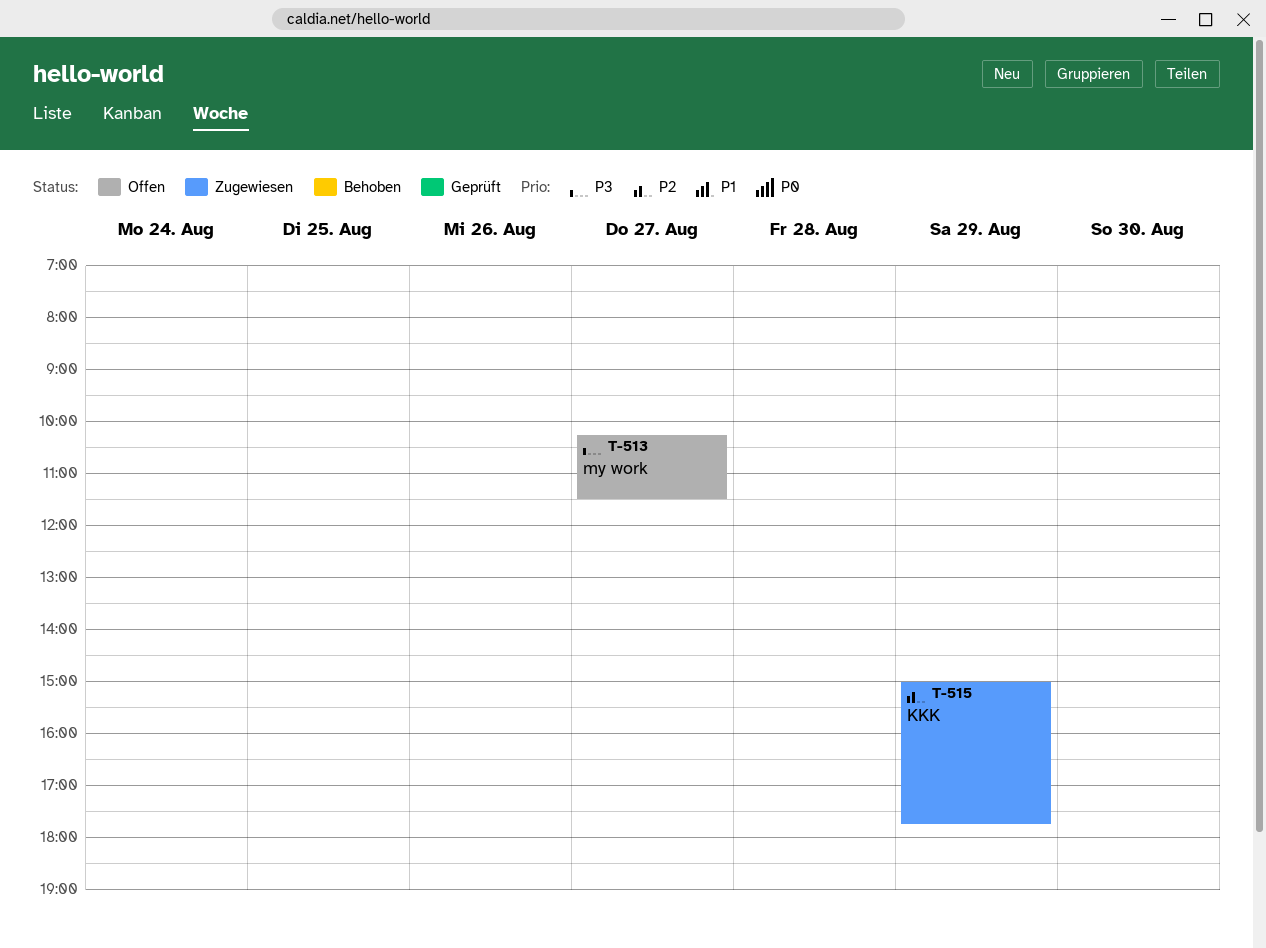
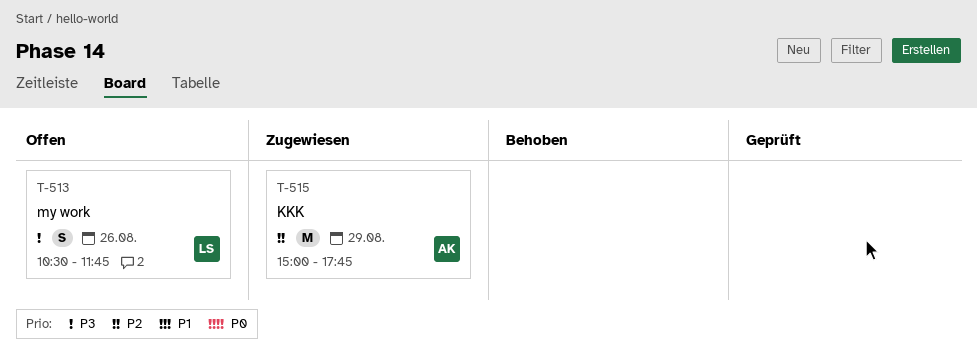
T-513, day: Aug 27 -> Aug 26
T-513, begins: 10:15 -> 10:30
T-513, ends: 11:30 -> 11:45

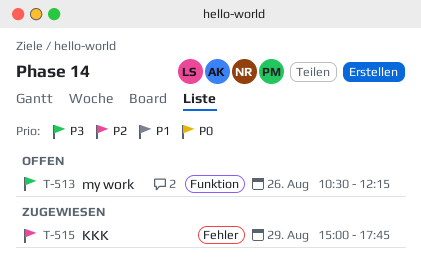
T-513, ends: 11:45 -> 12:15

